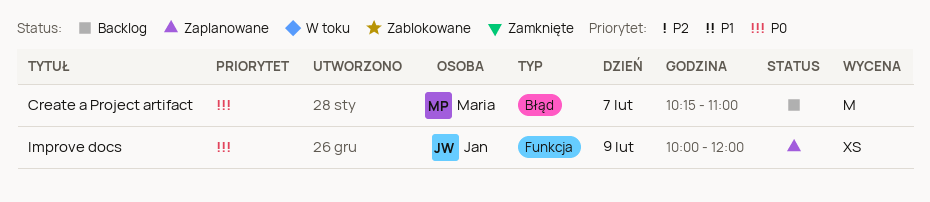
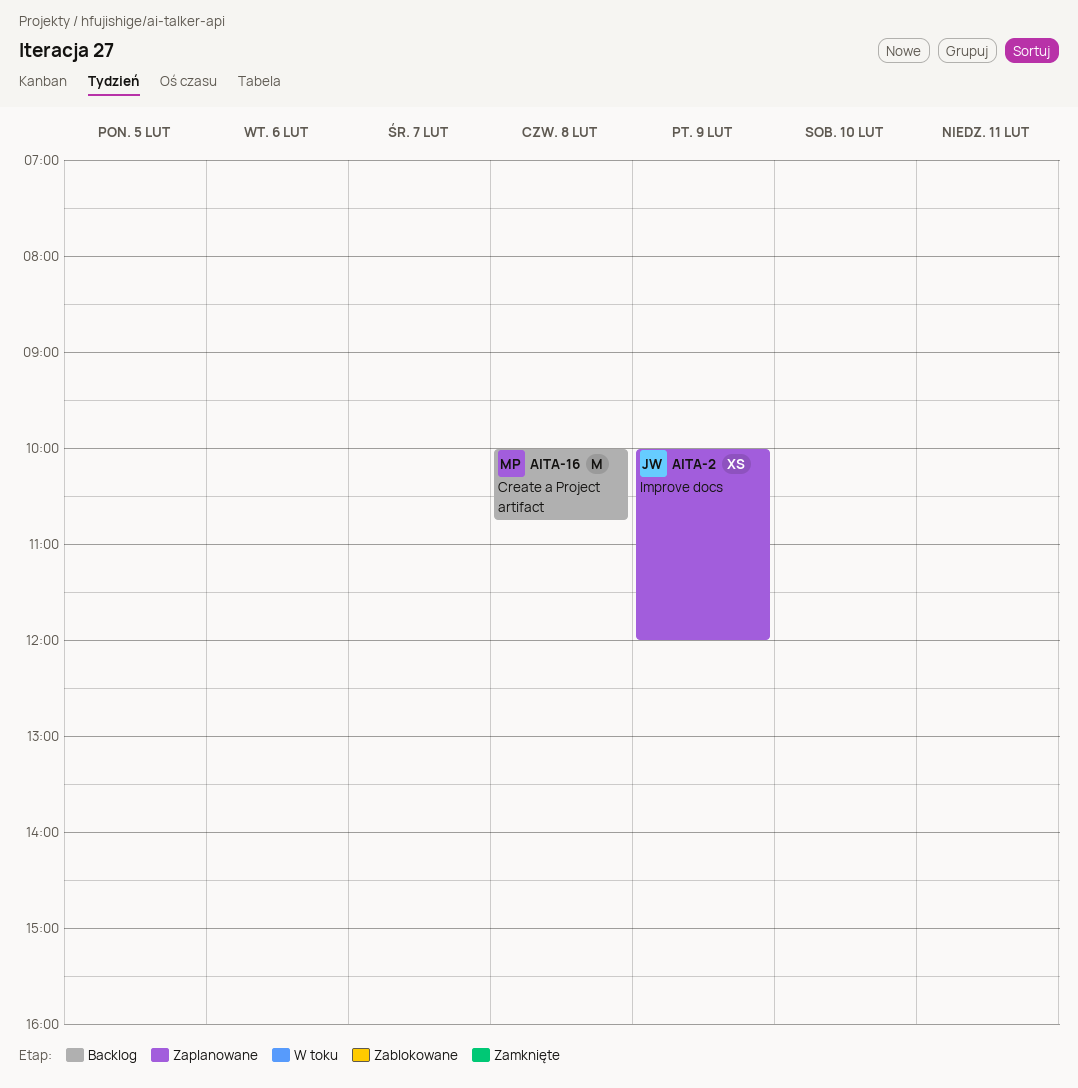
Create a Project artifact, day: Feb 7 -> Feb 8
Create a Project artifact, begins: 10:15 -> 10:00
Create a Project artifact, ends: 11:00 -> 10:45

